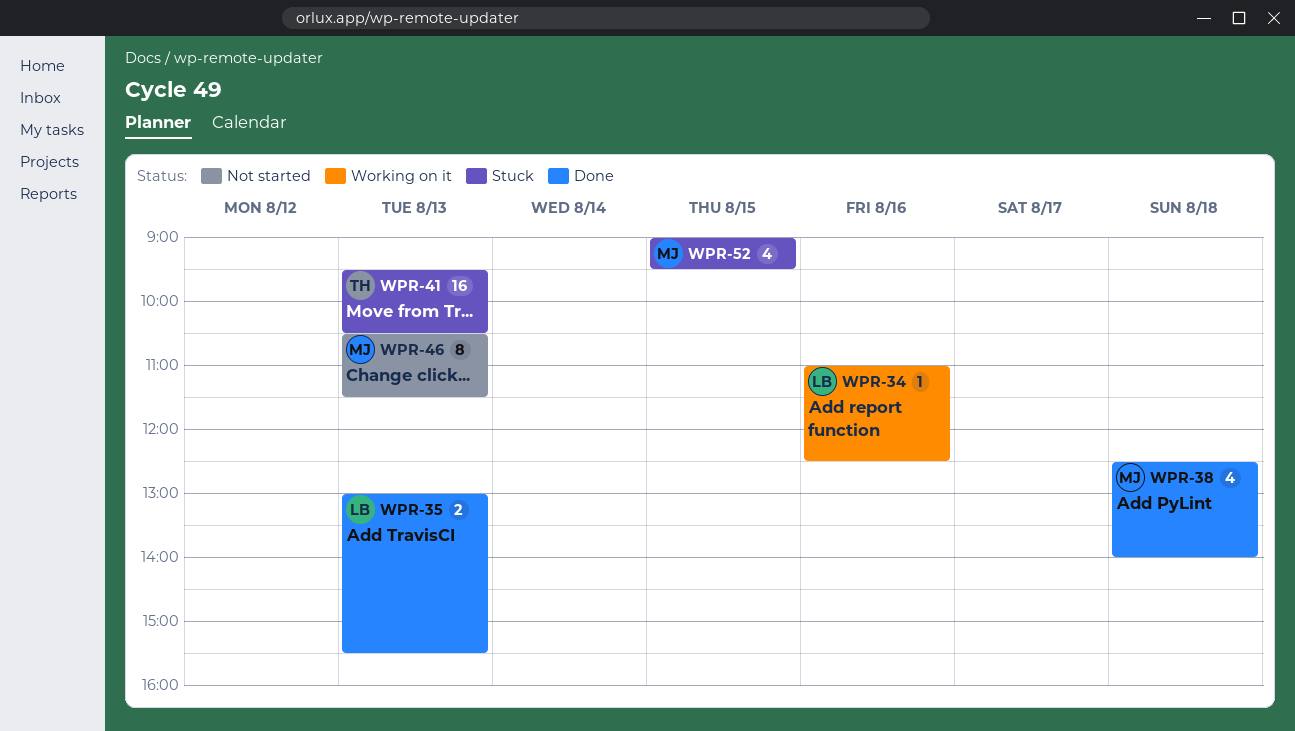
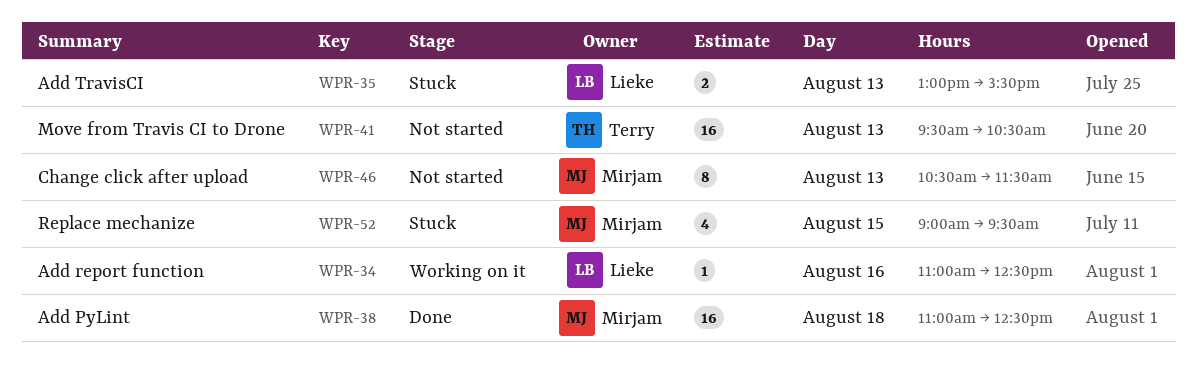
WPR-35, status: Done -> Stuck
WPR-38, estimate: 4 -> 16
WPR-38, begins: 12:30 -> 11:00
WPR-38, ends: 14:00 -> 12:30
WPR-41, status: Stuck -> Not started

